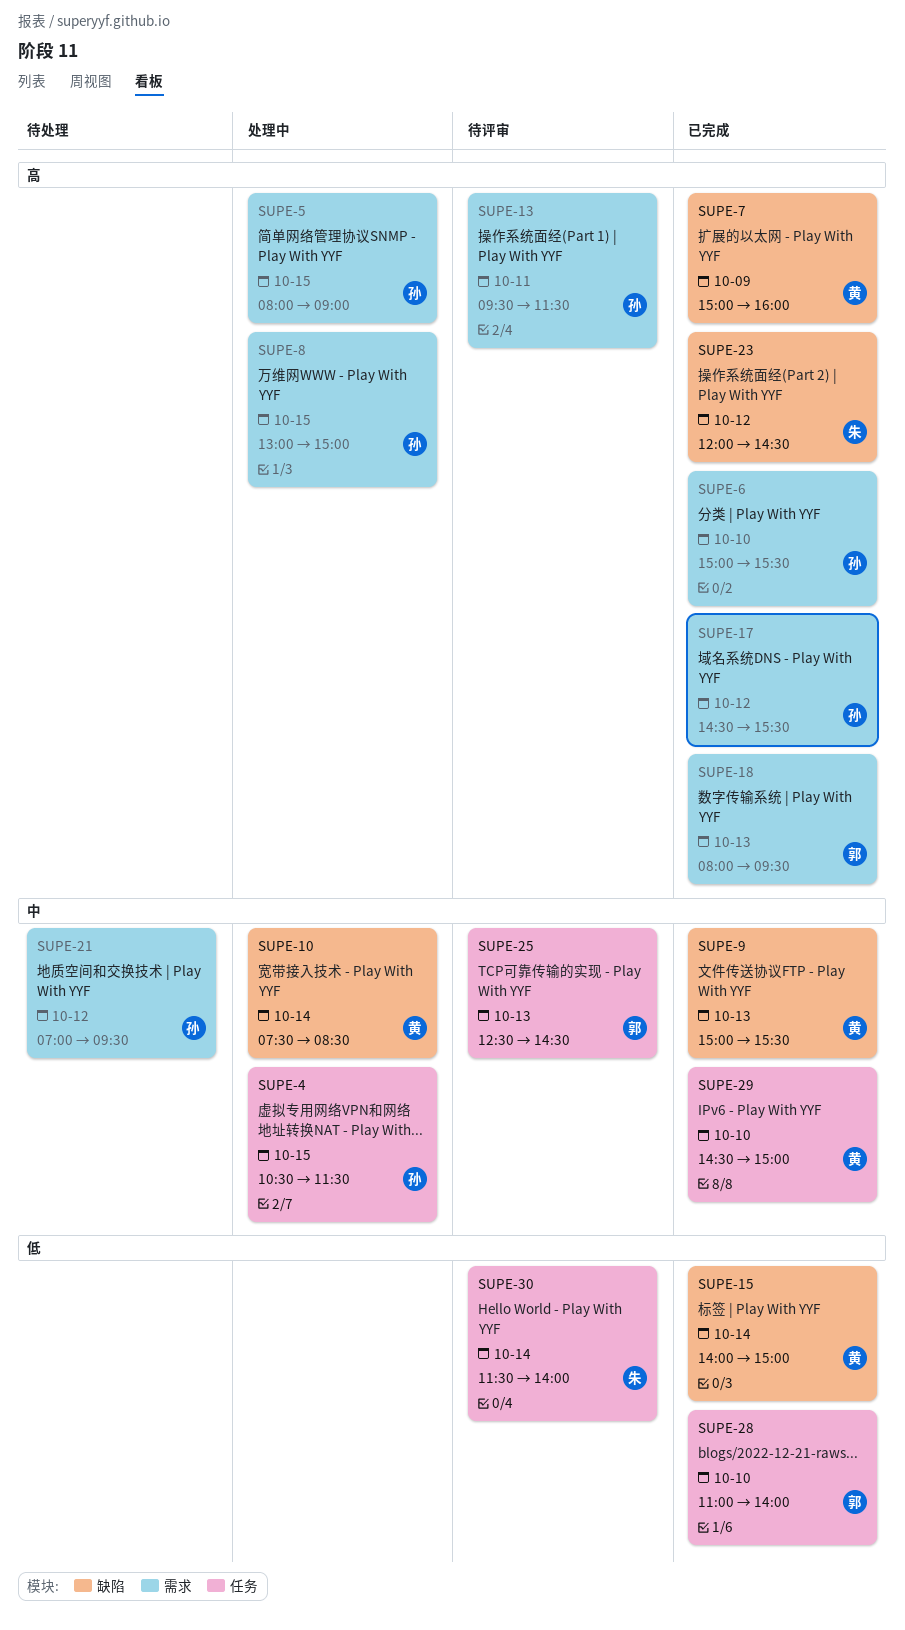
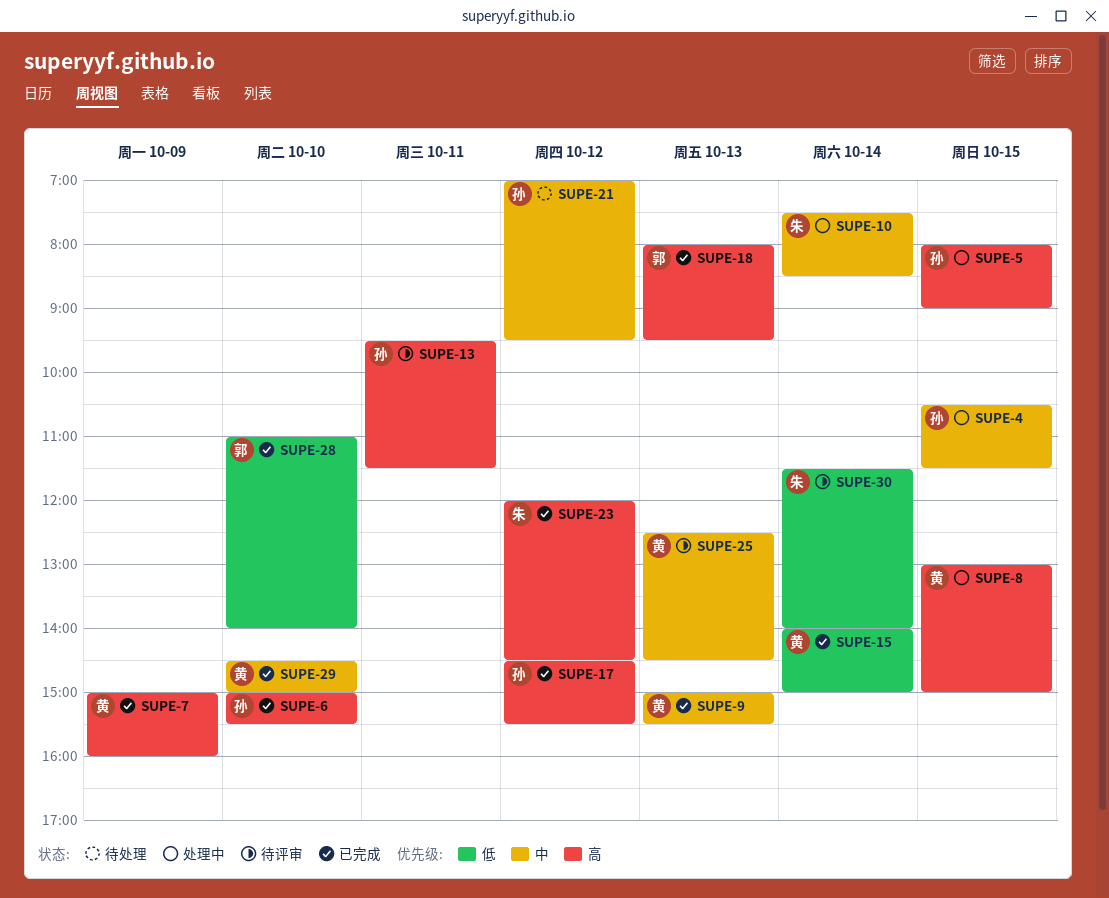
SUPE-8, owner: 孙 -> 黄
SUPE-10, owner: 黄 -> 朱
SUPE-25, owner: 郭 -> 黄

